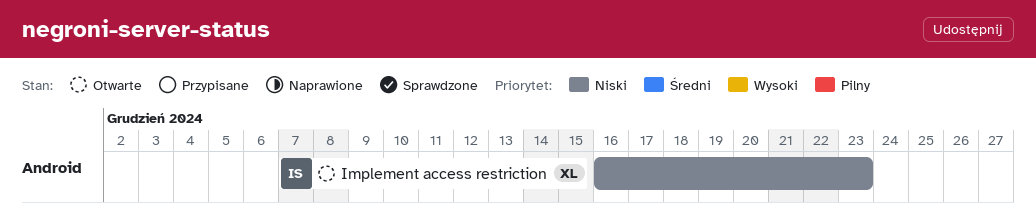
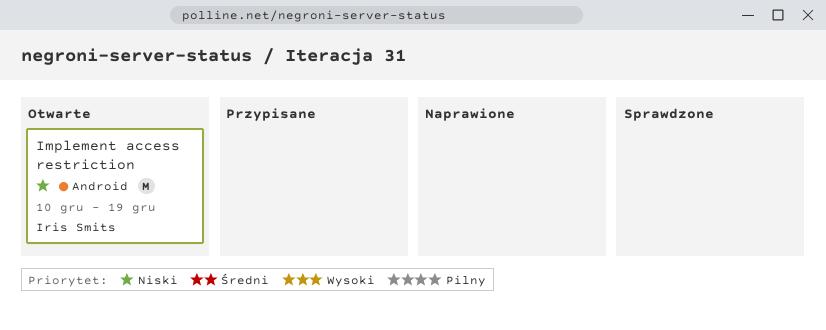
Implement access restriction, estimate: XL -> M
Implement access restriction, start: Dec 16 -> Dec 10
Implement access restriction, due: Dec 23 -> Dec 19

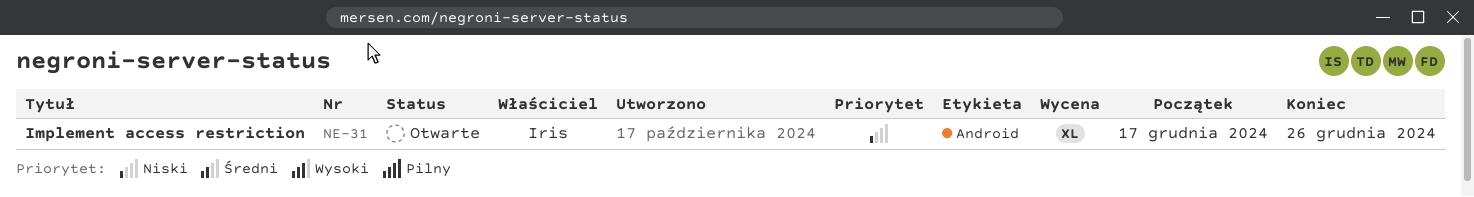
Implement access restriction, estimate: M -> XL
Implement access restriction, start: Dec 10 -> Dec 17
Implement access restriction, due: Dec 19 -> Dec 26

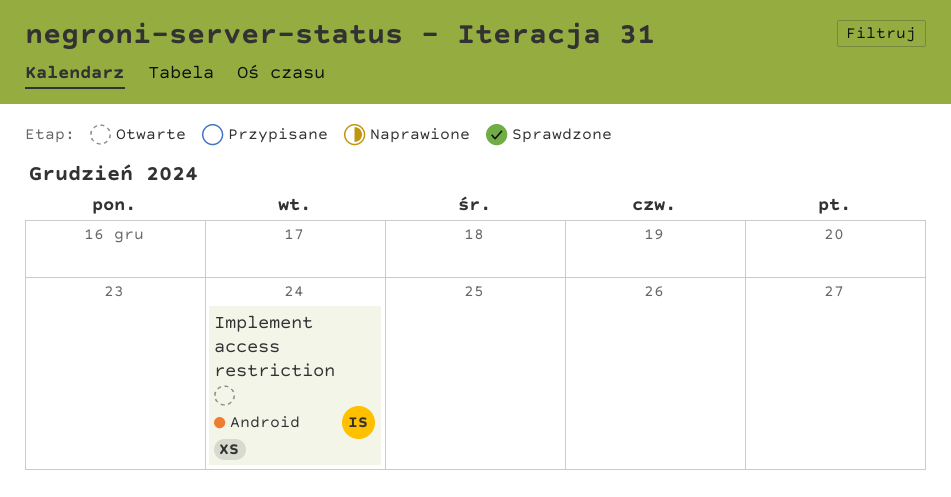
Implement access restriction, estimate: XL -> XS
Implement access restriction, due: Dec 26 -> Dec 24

